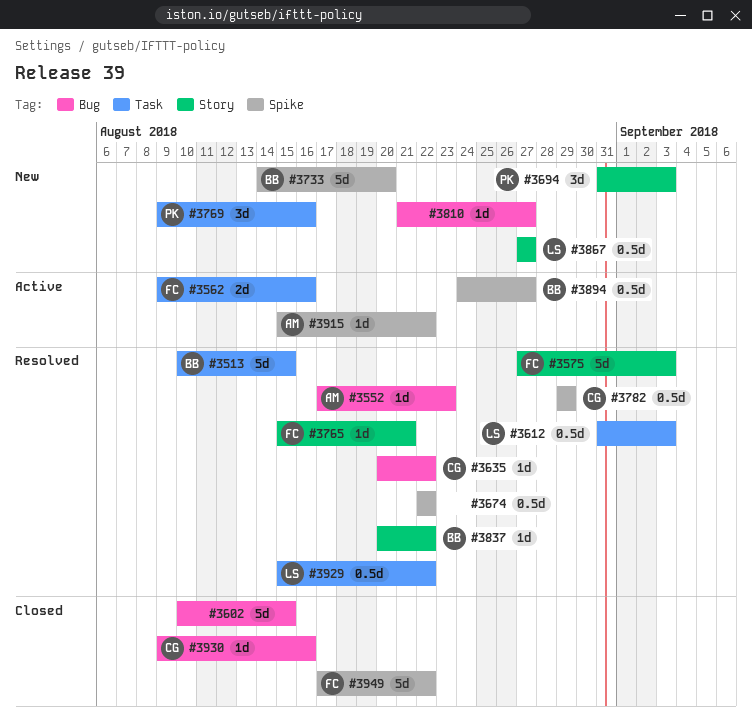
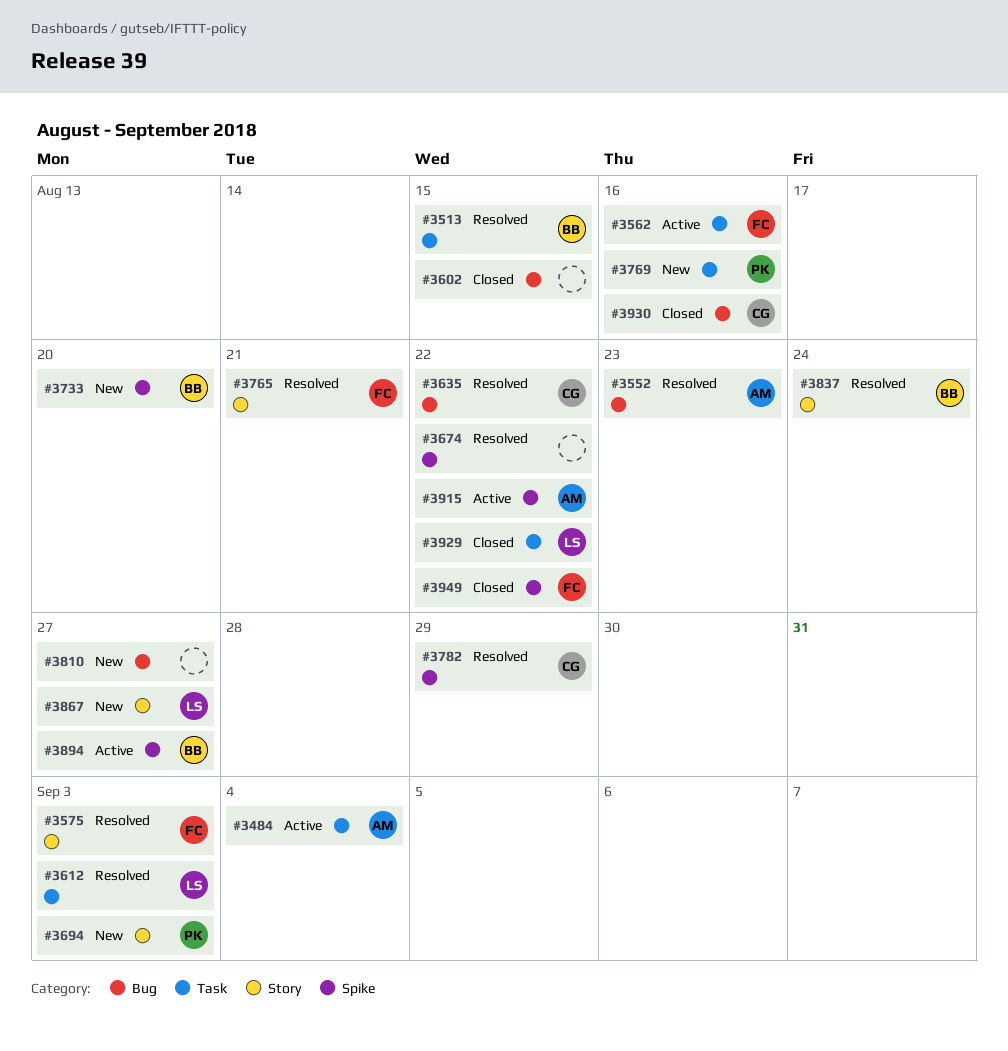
#3484: none -> present
#3837, due: Aug 22 -> Aug 24
#3929, status: Resolved -> Closed

